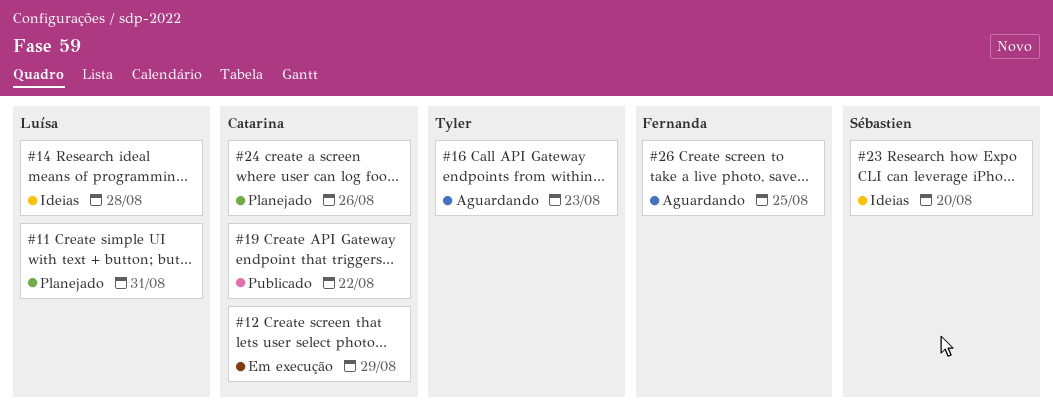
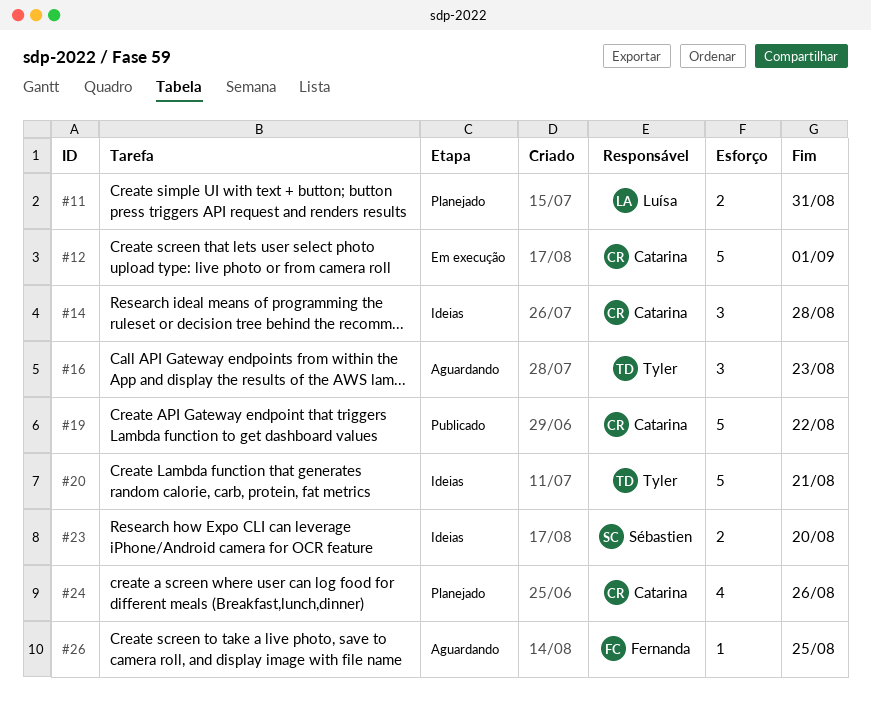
#12, due: Aug 29 -> Sep 1
#14, owner: Luísa -> Catarina
#20: none -> present

